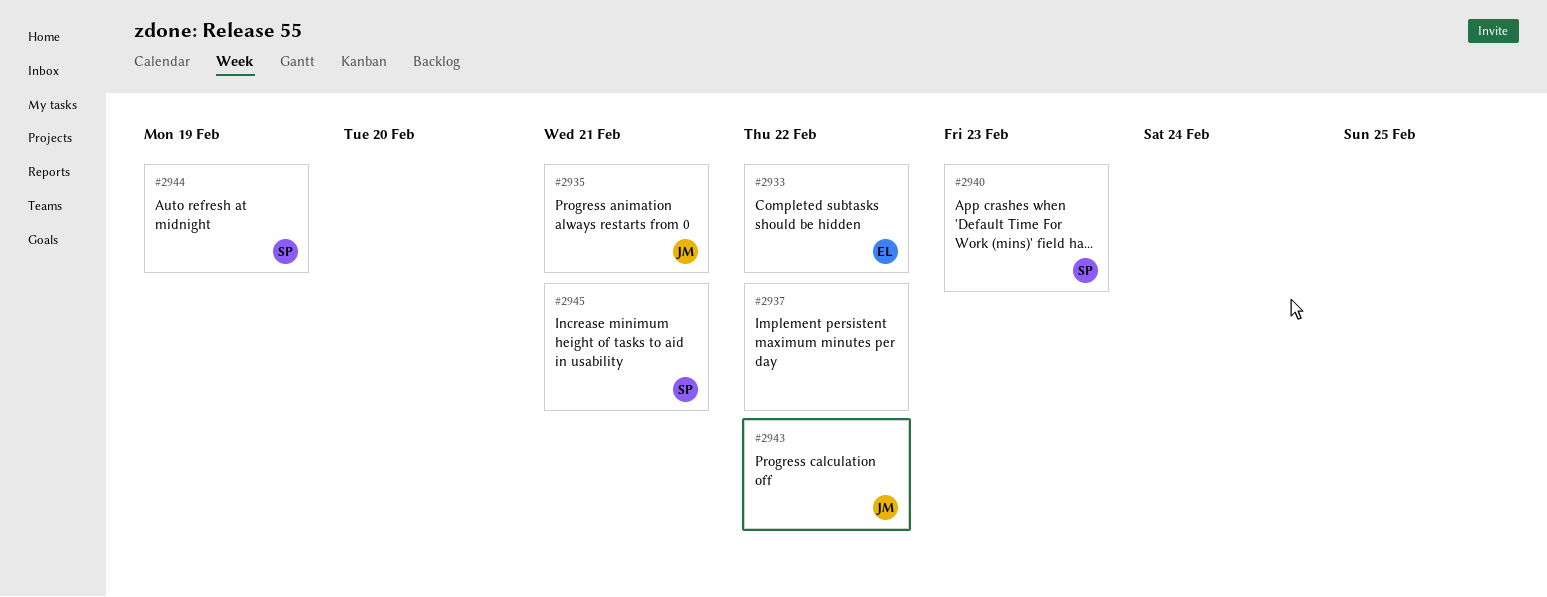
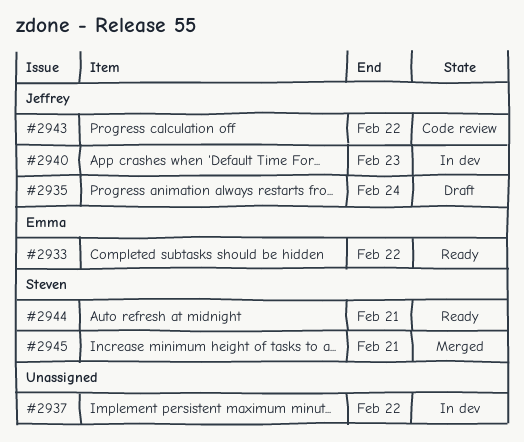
#2935, due: Feb 21 -> Feb 24
#2940, owner: Steven -> Jeffrey
#2944, due: Feb 19 -> Feb 21

